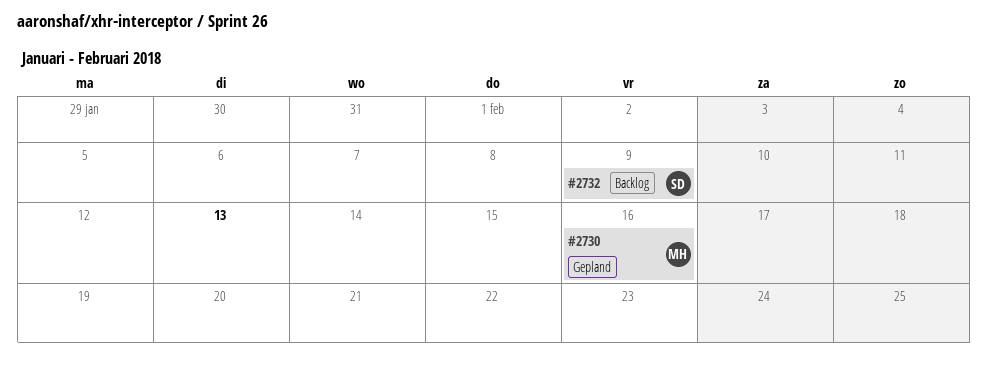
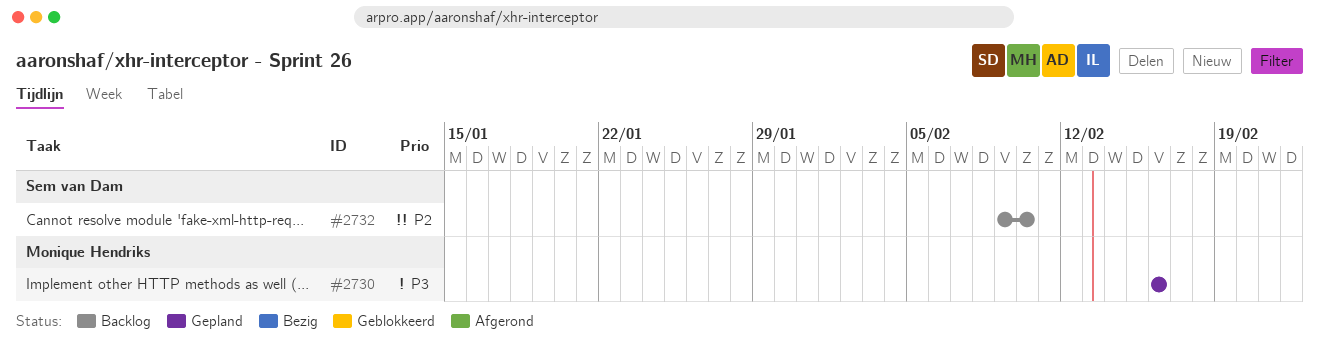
#2732, due: Feb 9 -> Feb 10

